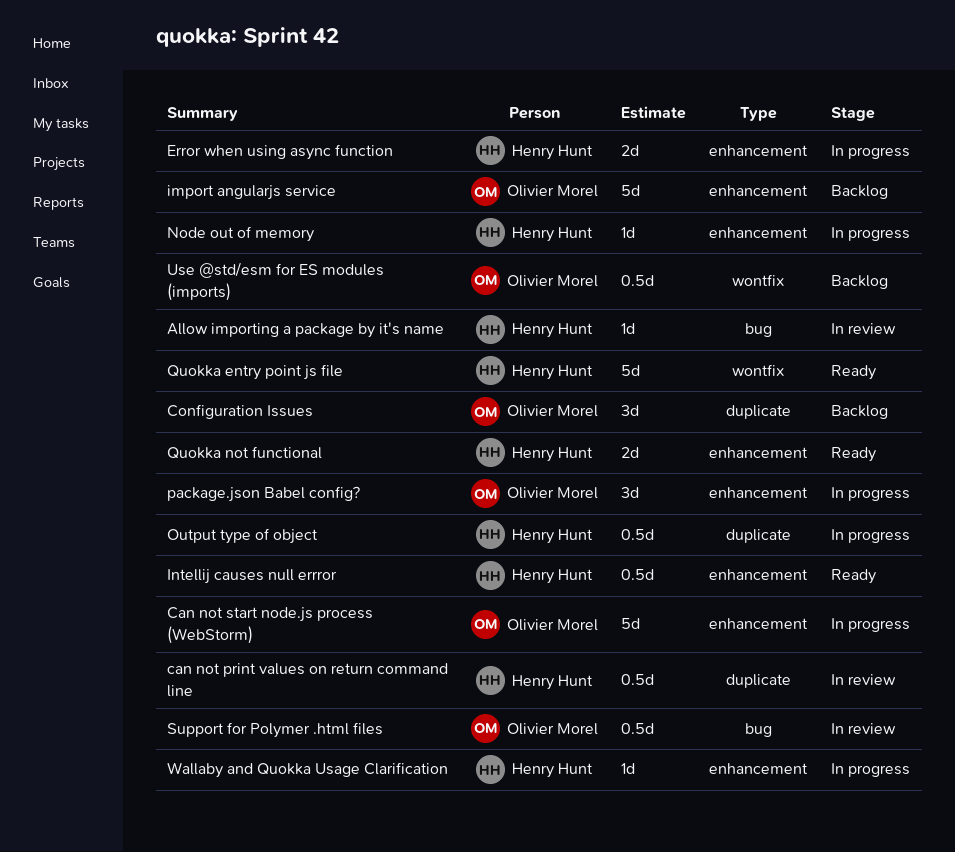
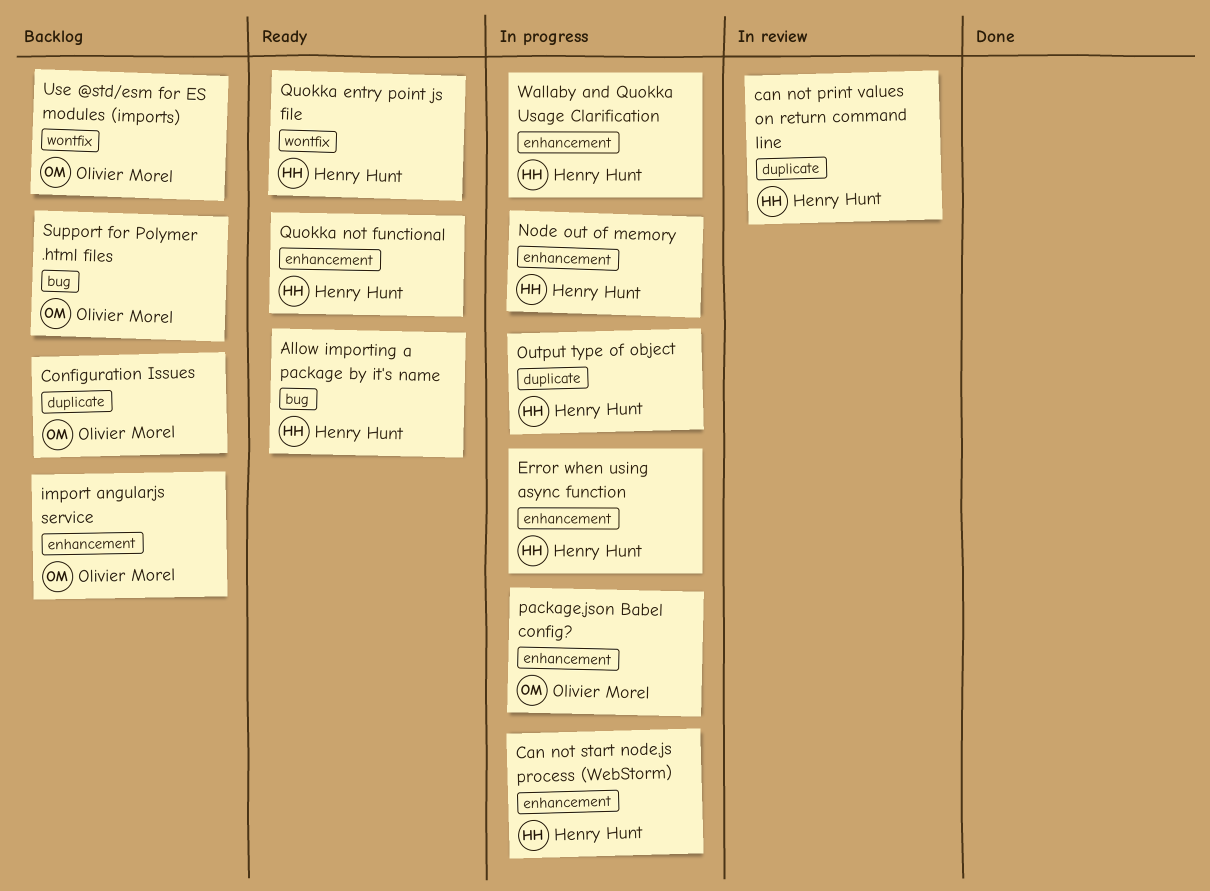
Allow importing a package by it's name, status: In review -> Ready
Can not start node.js process (WebStorm), owner: Olivier Morel -> Henry Hunt
Intellij causes null errror: present -> none
Support for Polymer .html files, status: In review -> Backlog

